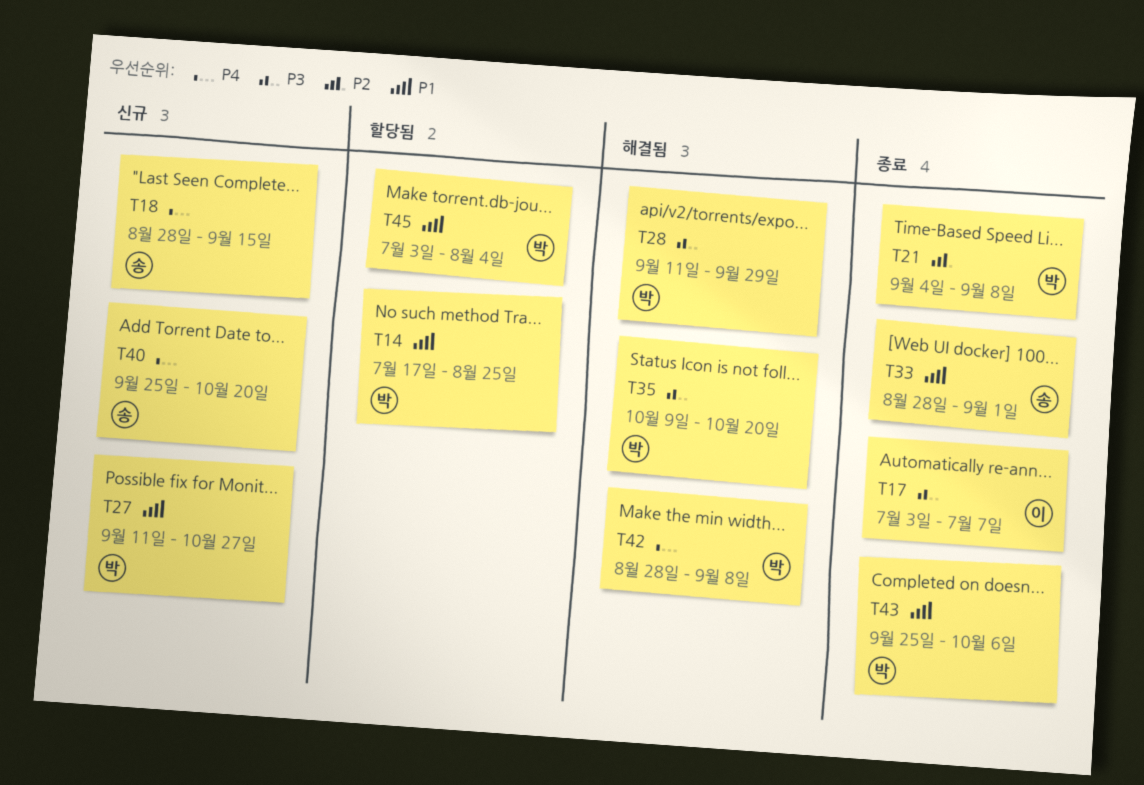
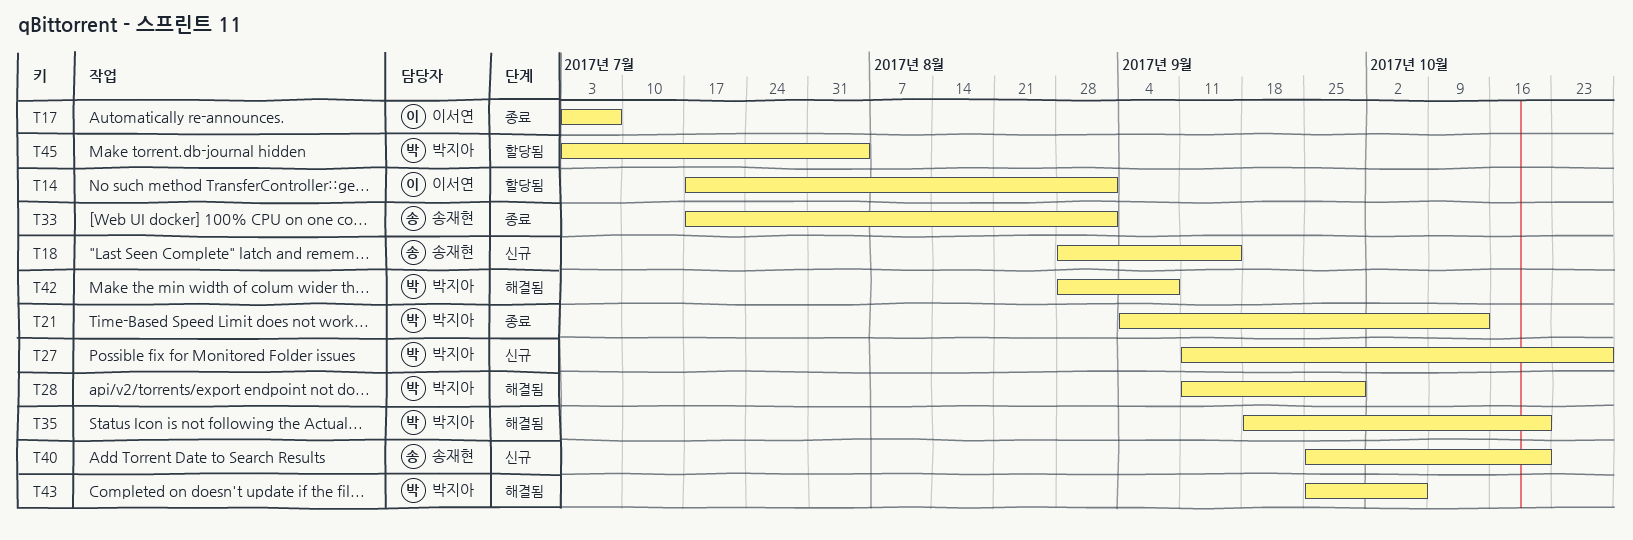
T14, owner: 박지아 -> 이서연
T14, due: Aug 25 -> Sep 1
T21, due: Sep 8 -> Oct 13
T33, start: Aug 28 -> Jul 17
T35, start: Oct 9 -> Sep 18
T43, status: 종료 -> 해결됨

